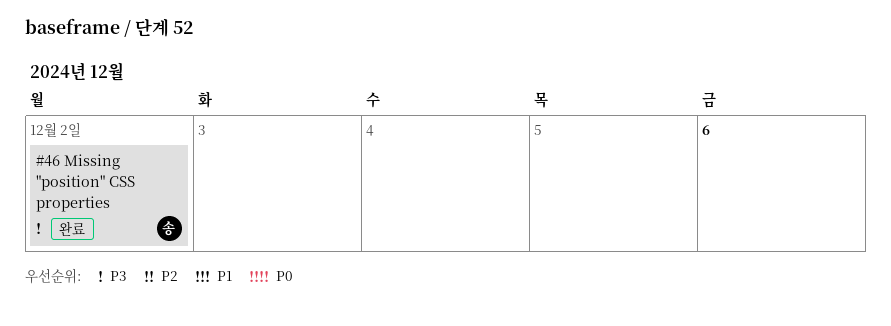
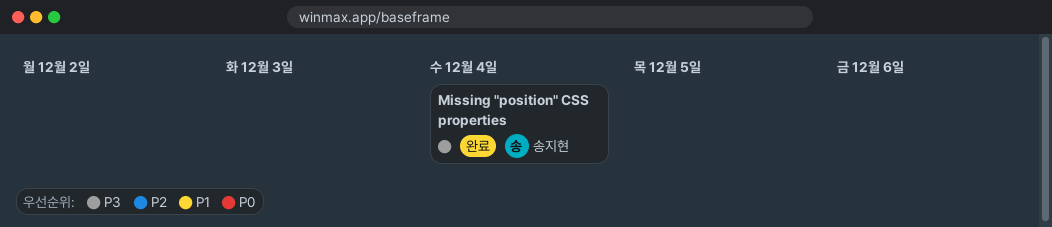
Missing "position" CSS properties, due: Dec 2 -> Dec 4

